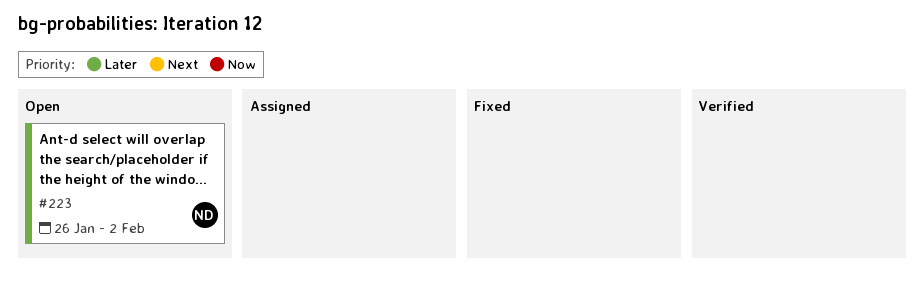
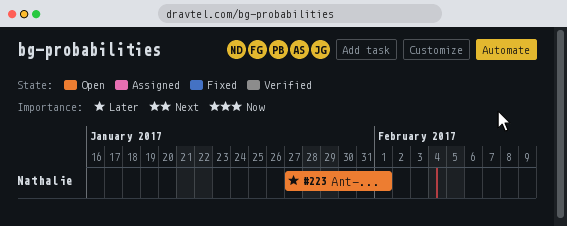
#223, start: Jan 26 -> Jan 27
#223, due: Feb 2 -> Feb 1

